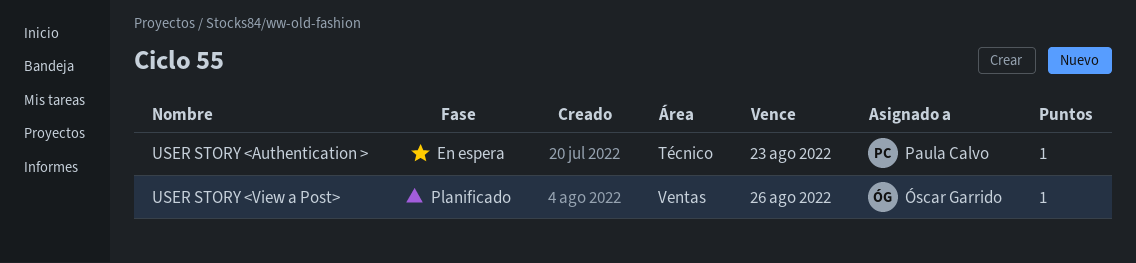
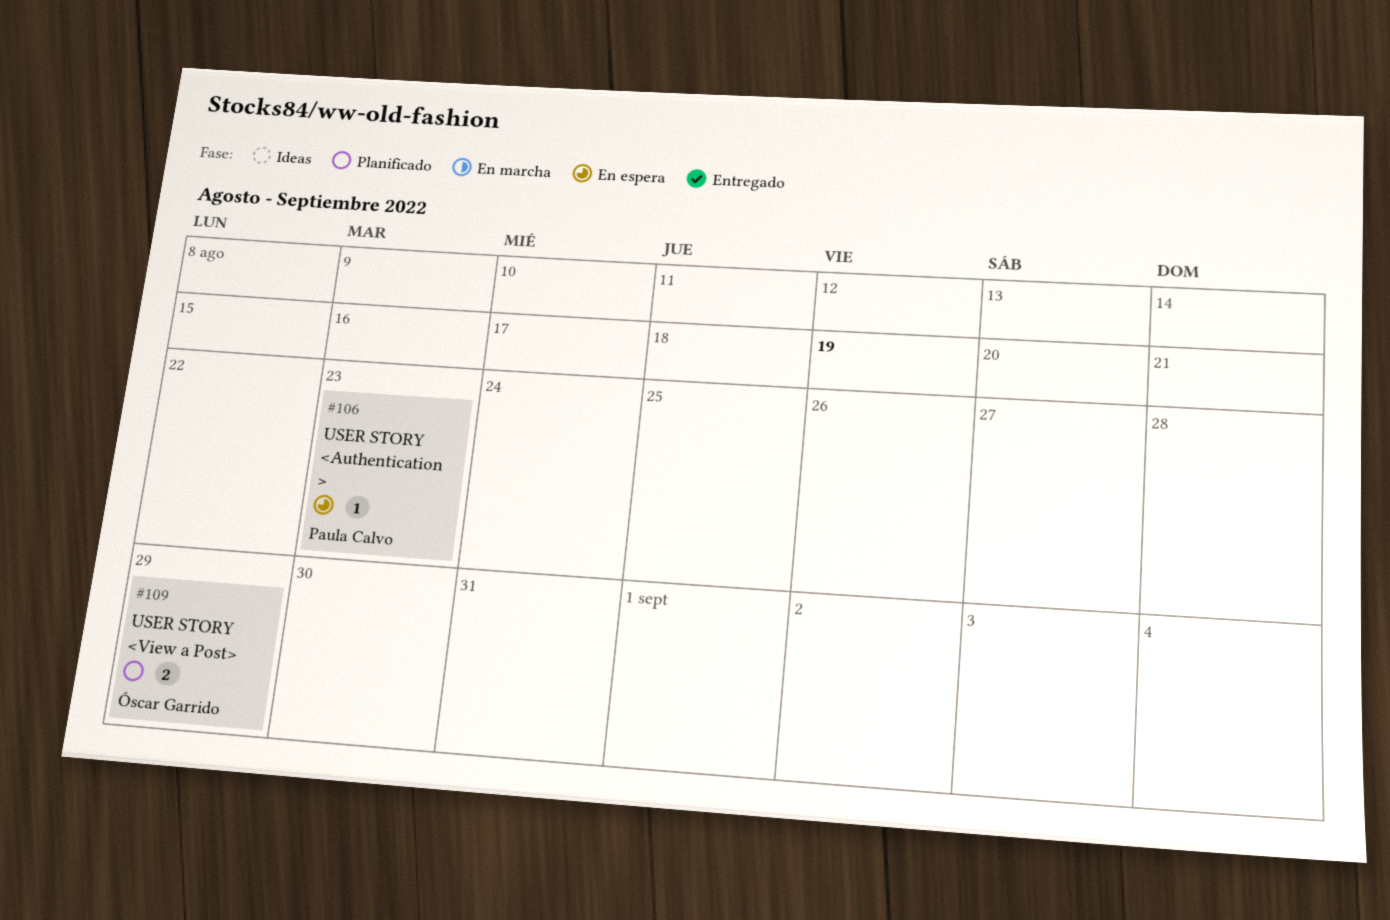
USER STORY <View a Post>, estimate: 1 -> 2
USER STORY <View a Post>, due: Aug 26 -> Aug 29

